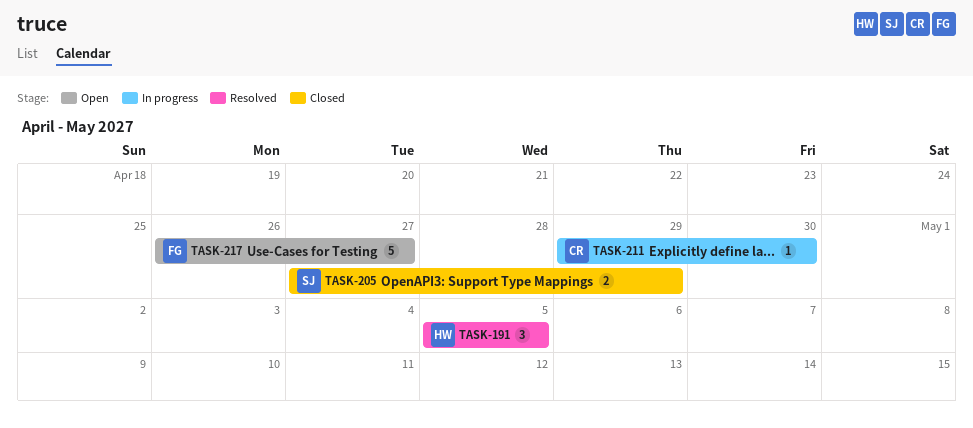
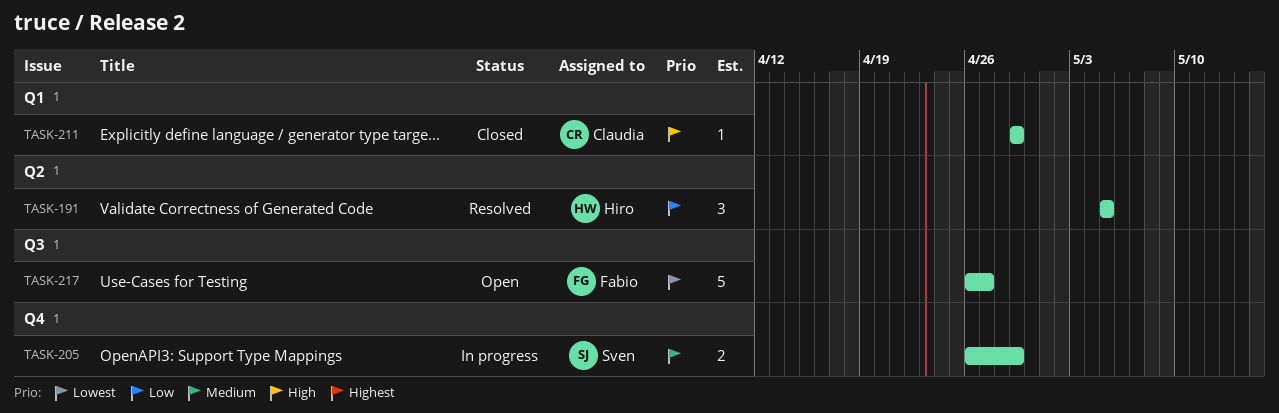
TASK-205, status: Closed -> In progress
TASK-205, start: Apr 27 -> Apr 26
TASK-211, status: In progress -> Closed
TASK-211, due: Apr 30 -> Apr 29

